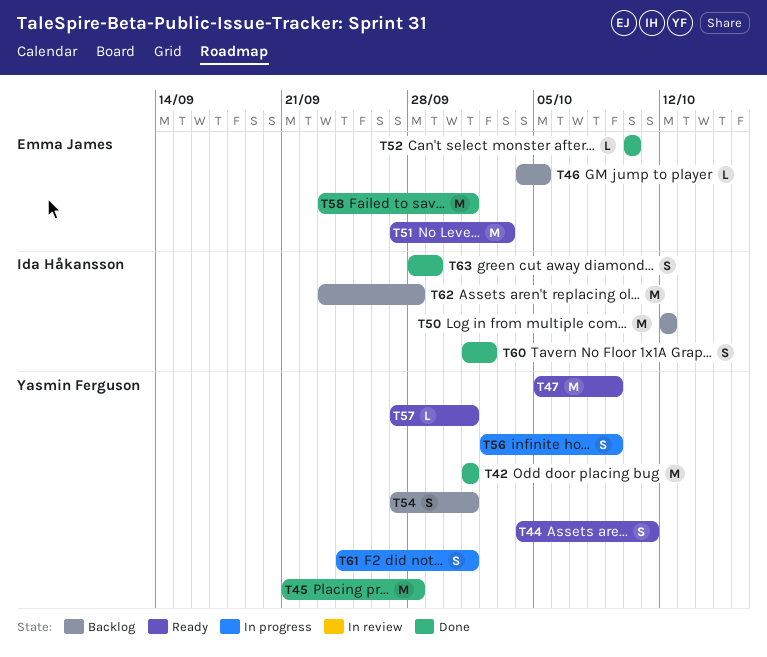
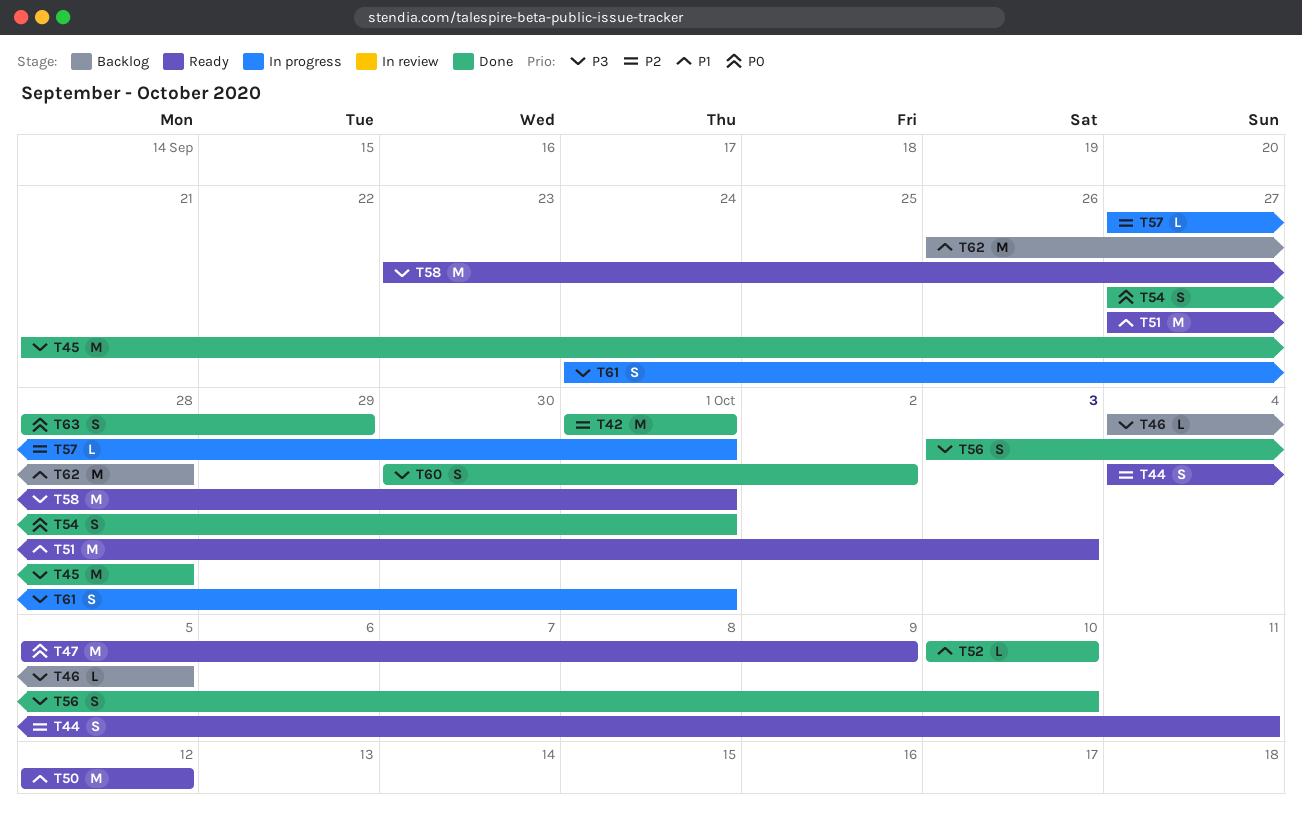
T50, status: Backlog -> Ready
T54, status: Backlog -> Done
T56, status: In progress -> Done
T56, start: Oct 2 -> Oct 3
T56, due: Oct 9 -> Oct 10
T57, status: Ready -> In progress
T58, status: Done -> Ready
T60, start: Oct 1 -> Sep 30
T62, start: Sep 23 -> Sep 26

